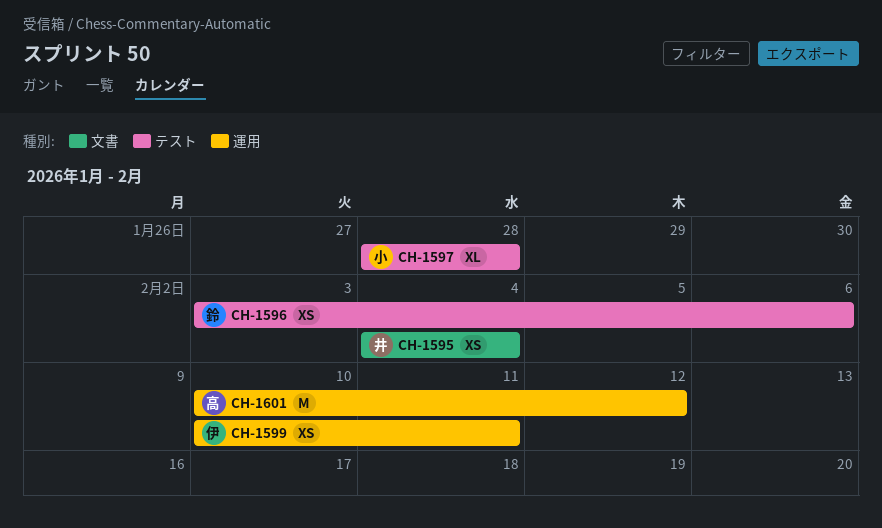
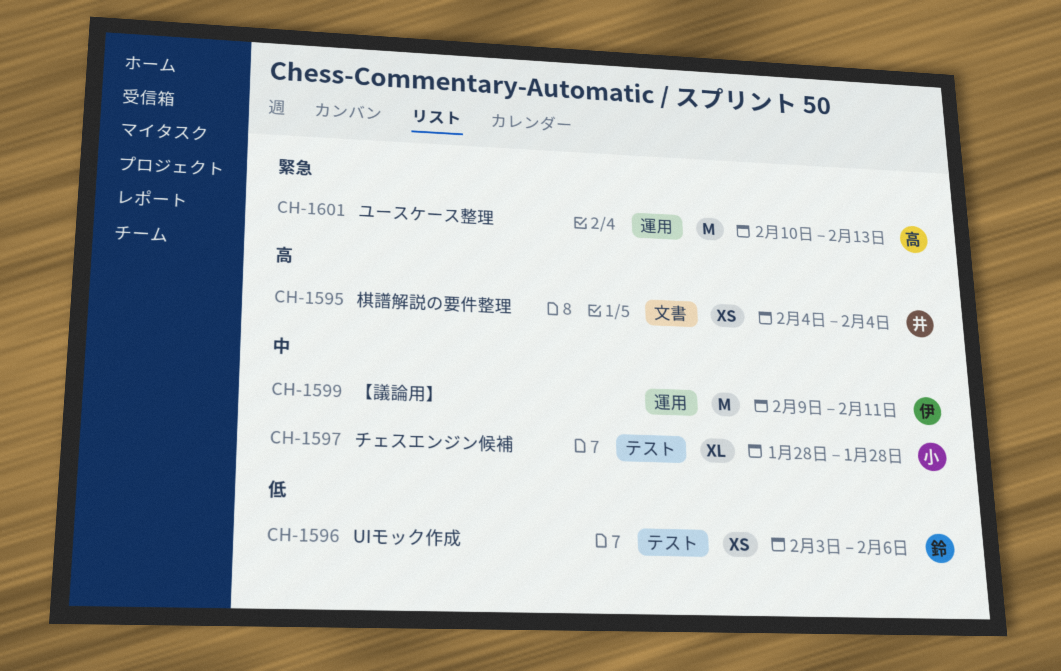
CH-1599, estimate: XS -> M
CH-1599, start: Feb 10 -> Feb 9
CH-1601, due: Feb 12 -> Feb 13

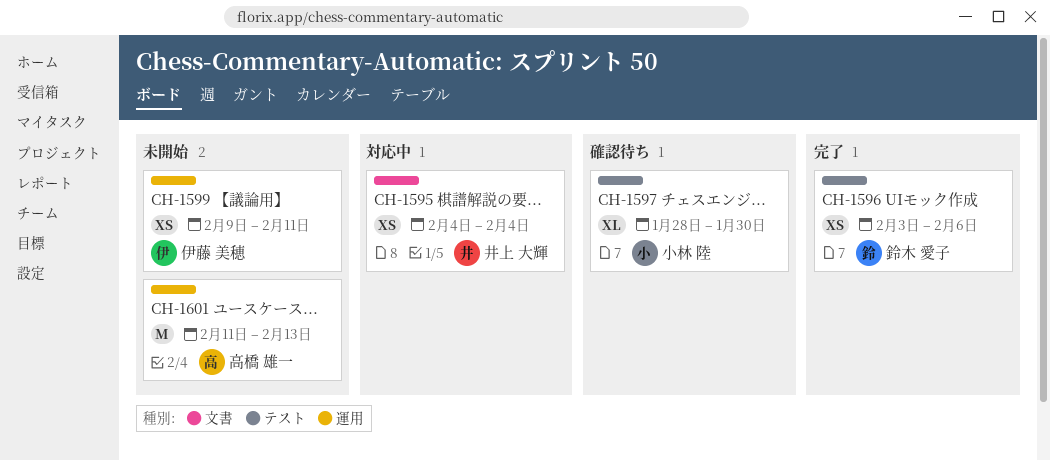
CH-1597, due: Jan 28 -> Jan 30
CH-1599, estimate: M -> XS
CH-1601, start: Feb 10 -> Feb 11

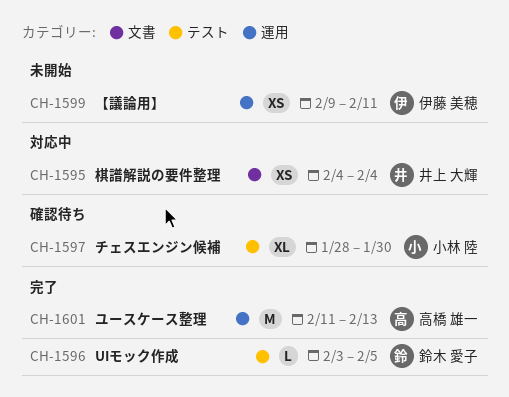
CH-1596, estimate: XS -> L
CH-1596, due: Feb 6 -> Feb 5
CH-1601, status: 未開始 -> 完了

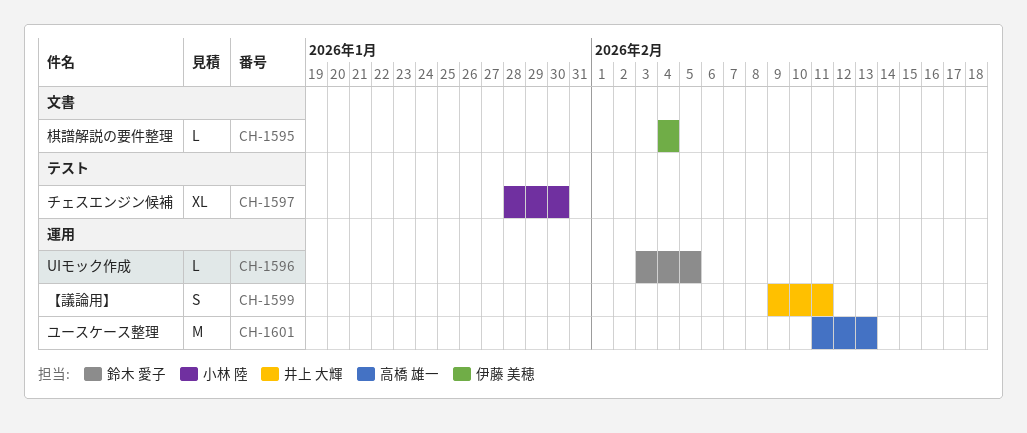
CH-1595, owner: 井上 大輝 -> 伊藤 美穂
CH-1595, estimate: XS -> L
CH-1596, label: テスト -> 運用
CH-1599, owner: 伊藤 美穂 -> 井上 大輝
CH-1599, estimate: XS -> S

